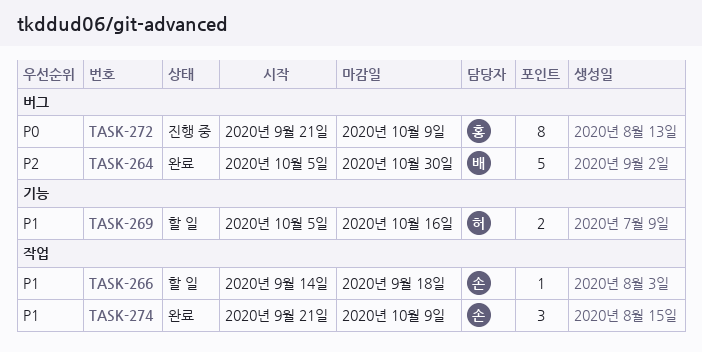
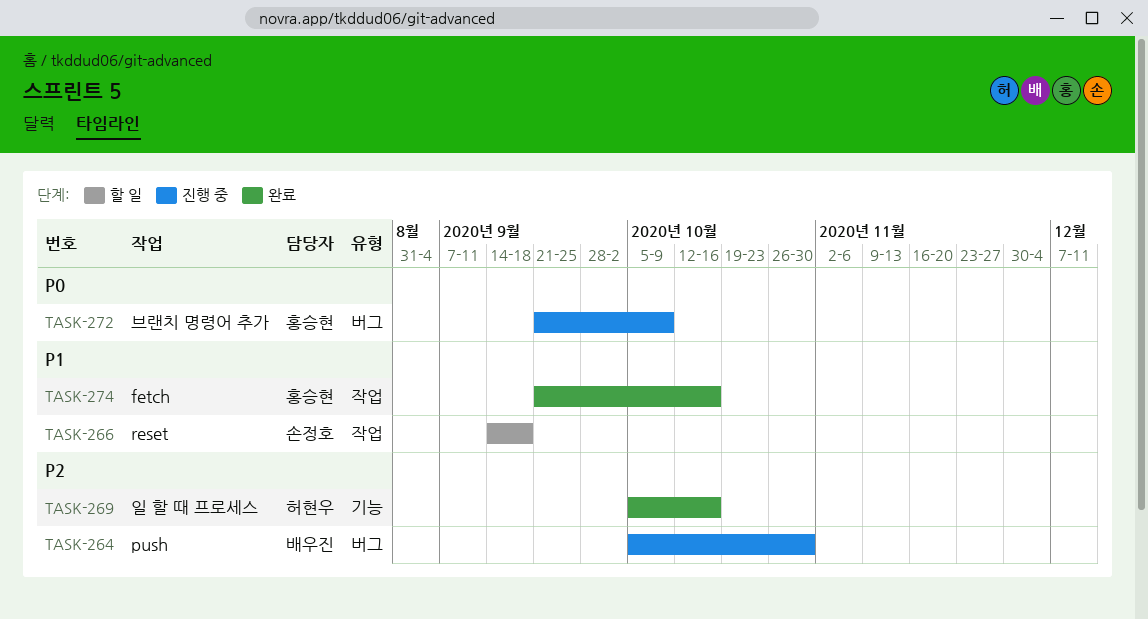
TASK-264, status: 완료 -> 진행 중
TASK-269, status: 할 일 -> 완료
TASK-269, priority: P1 -> P2
TASK-274, owner: 손정호 -> 홍승현
TASK-274, due: Oct 9 -> Oct 16

